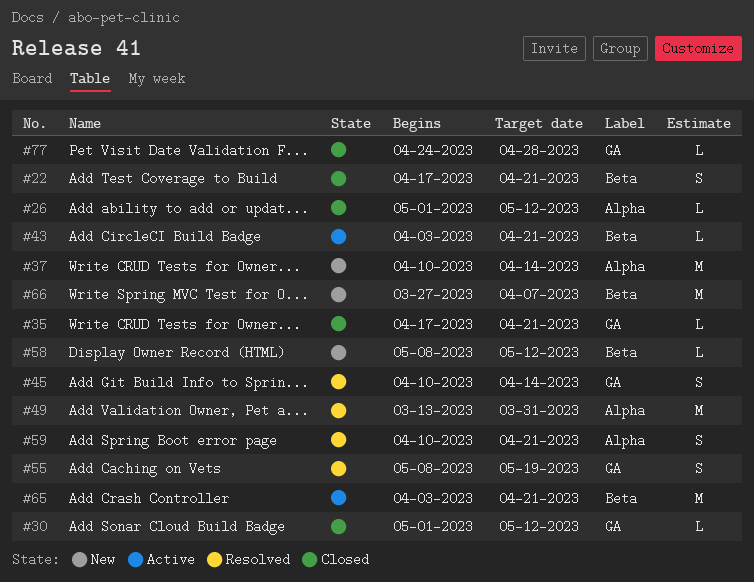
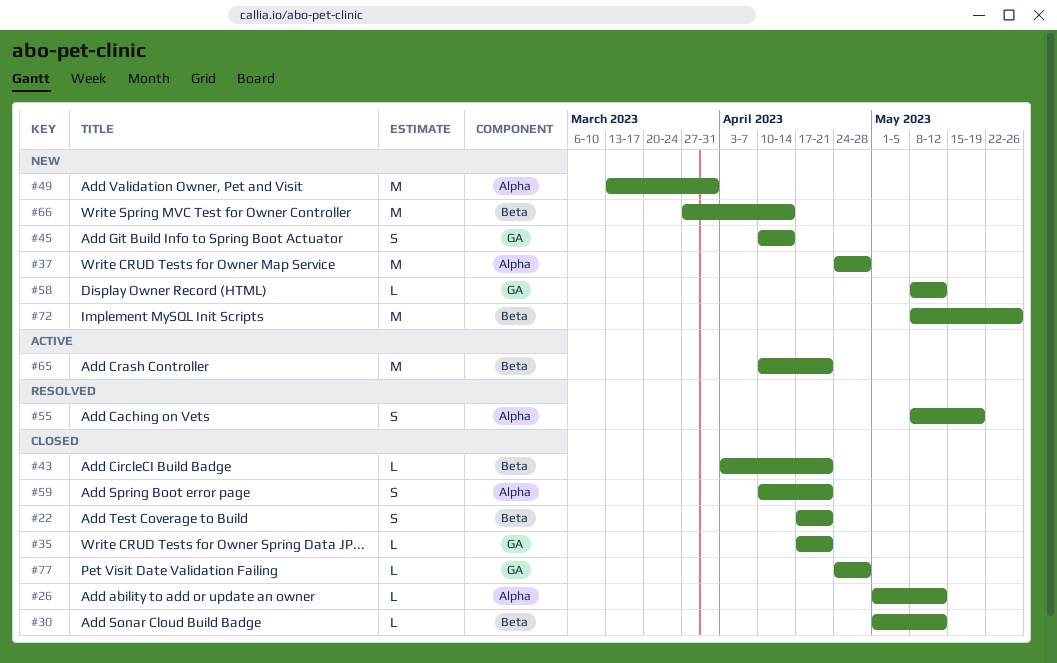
#30, label: GA -> Beta
#37, start: Apr 10 -> Apr 24
#37, due: Apr 14 -> Apr 28
#43, status: Active -> Closed
#45, status: Resolved -> New
#49, status: Resolved -> New
#55, label: GA -> Alpha
#58, label: Beta -> GA
#59, status: Resolved -> Closed
#65, start: Apr 3 -> Apr 10
#66, due: Apr 7 -> Apr 14
#72: none -> present

